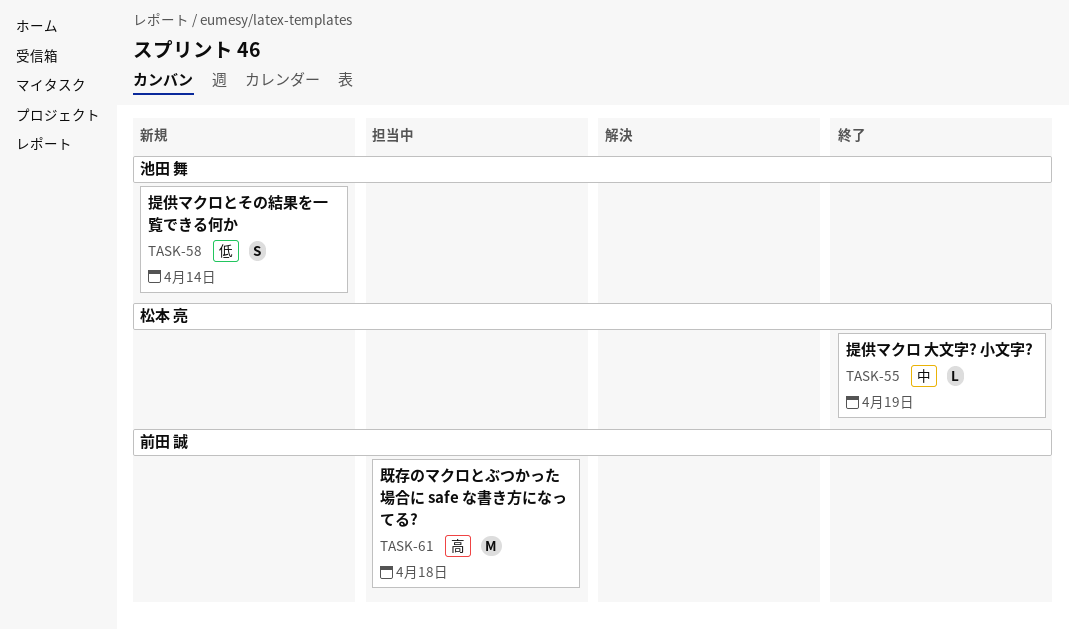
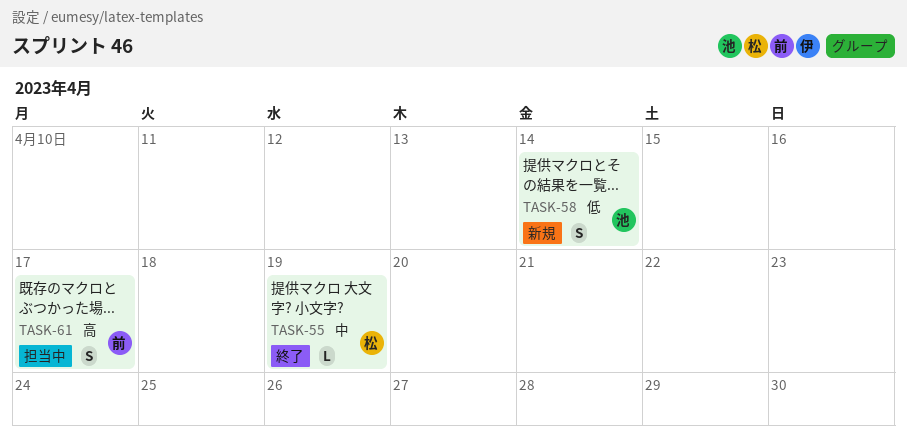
TASK-61, estimate: M -> S
TASK-61, due: Apr 18 -> Apr 17

